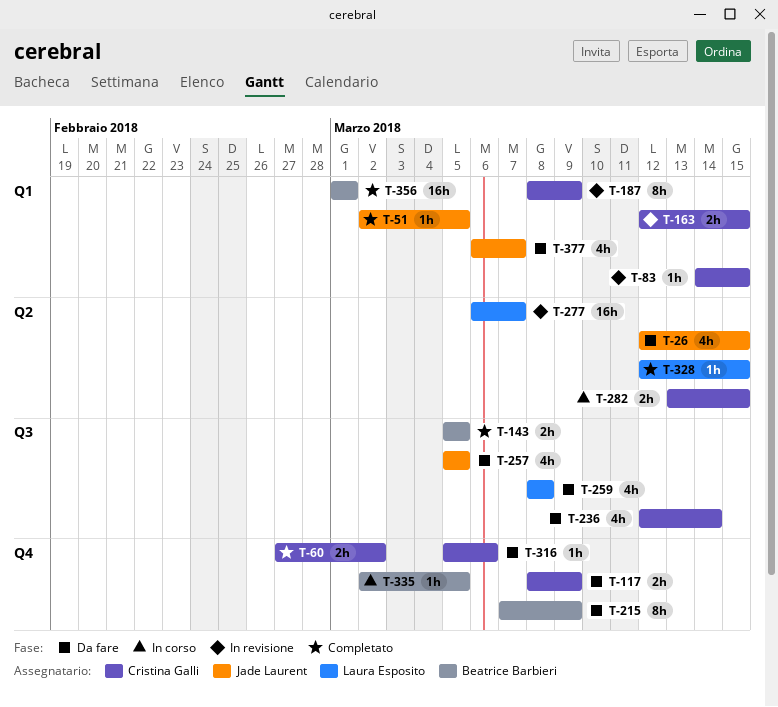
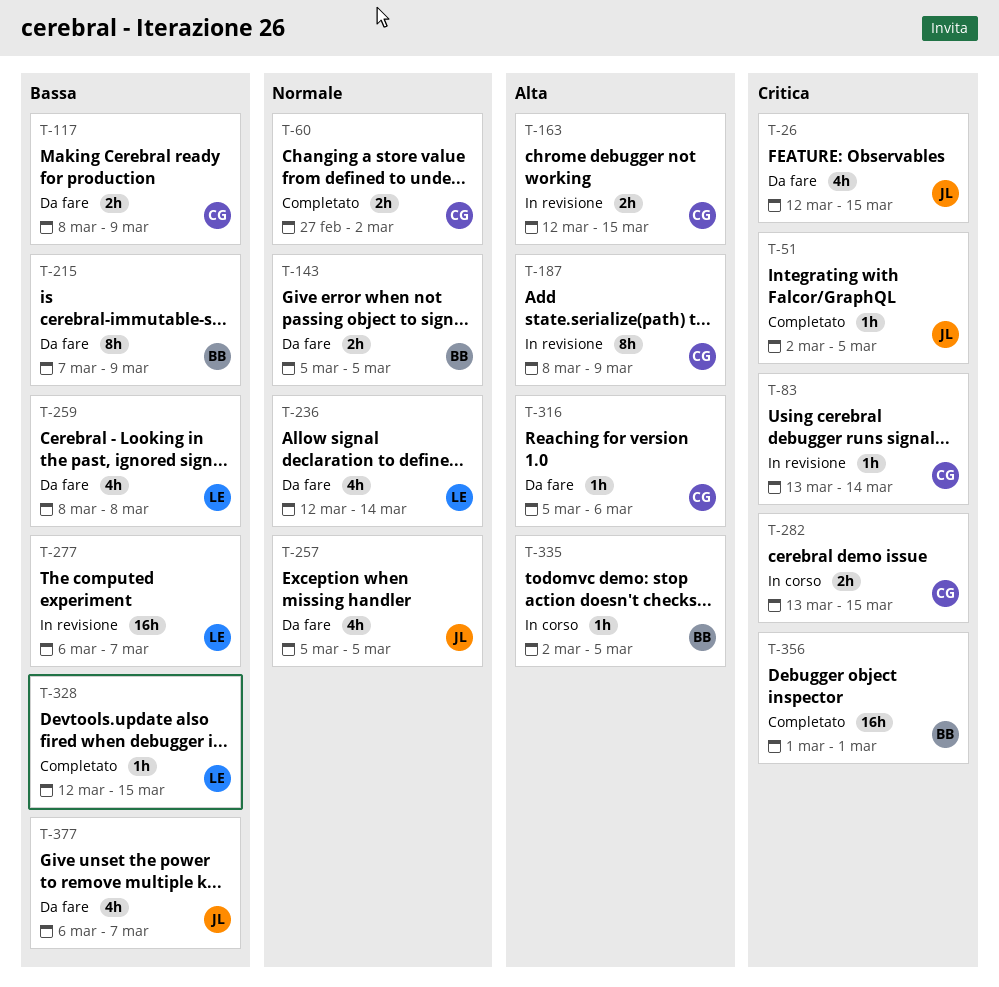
T-83, start: Mar 14 -> Mar 13
T-83, due: Mar 15 -> Mar 14
T-143, status: Completato -> Da fare
T-236, owner: Cristina Galli -> Laura Esposito

